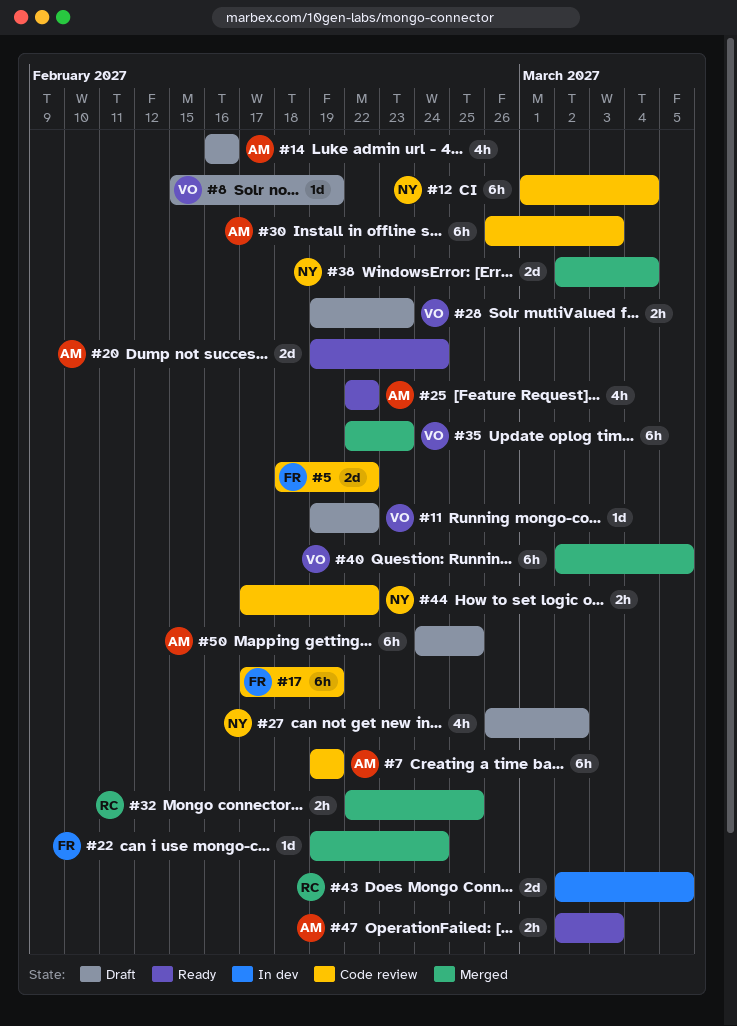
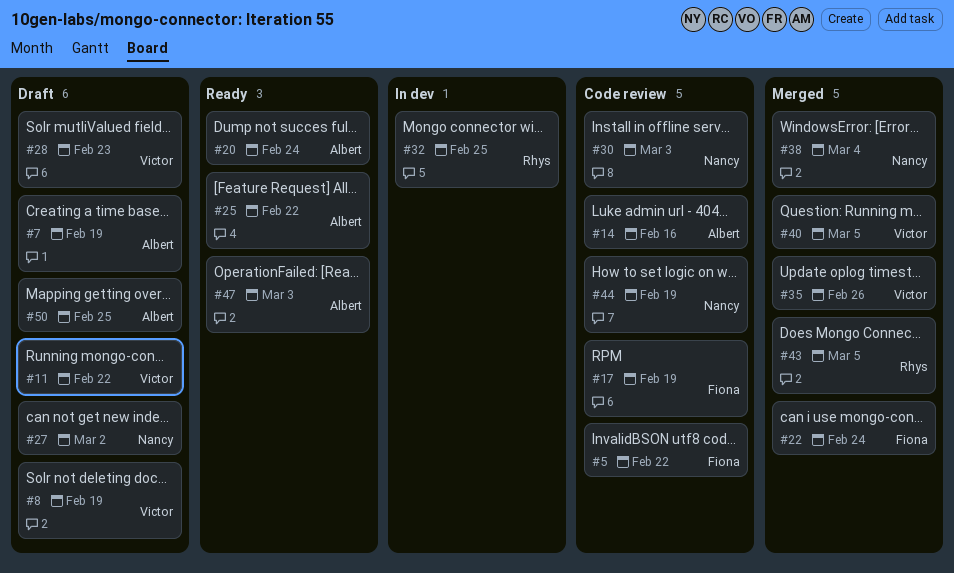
#7, status: Code review -> Draft
#12: present -> none
#14, status: Draft -> Code review
#30, owner: Albert -> Nancy
#32, status: Merged -> In dev
#35, due: Feb 23 -> Feb 26
#43, status: In dev -> Merged
#44, due: Feb 22 -> Feb 19

